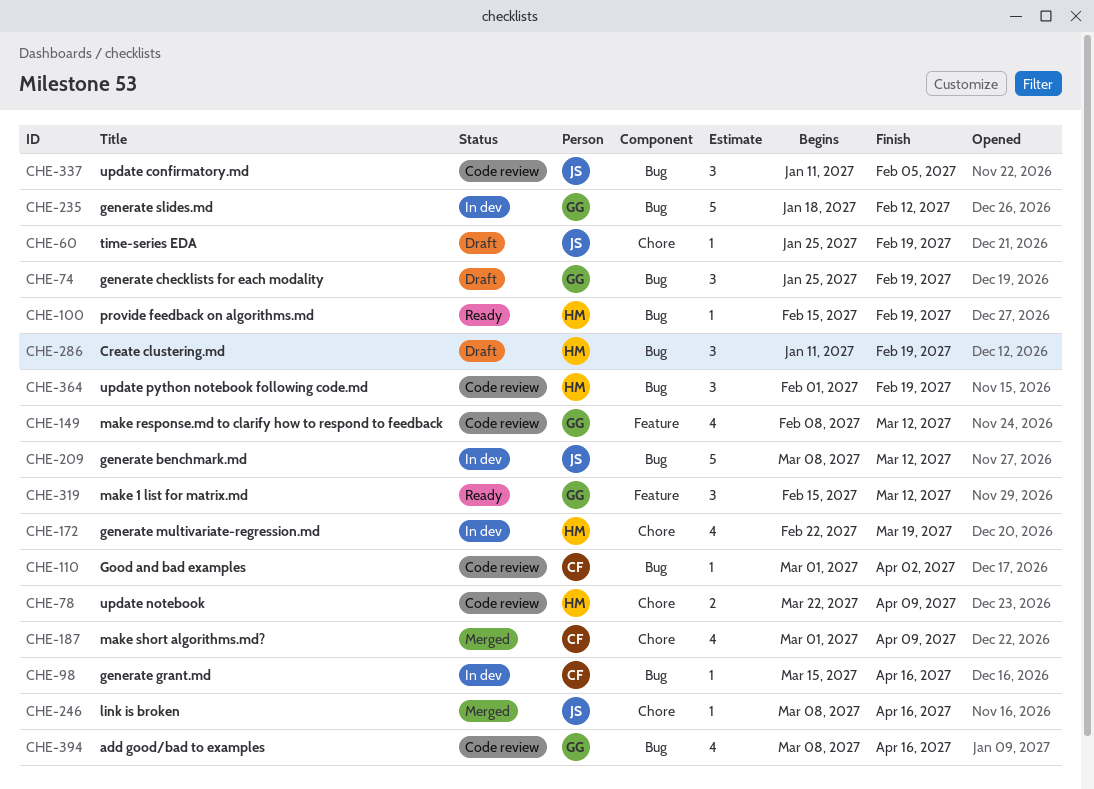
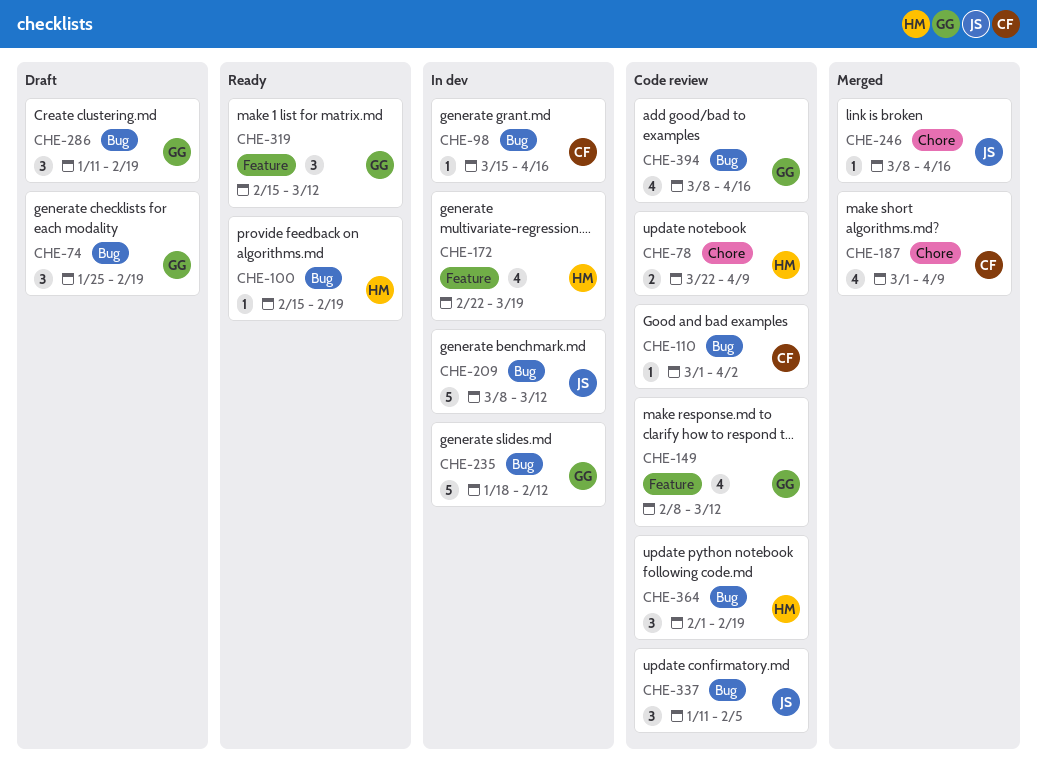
CHE-60: present -> none
CHE-172, label: Chore -> Feature
CHE-286, owner: HM -> GG

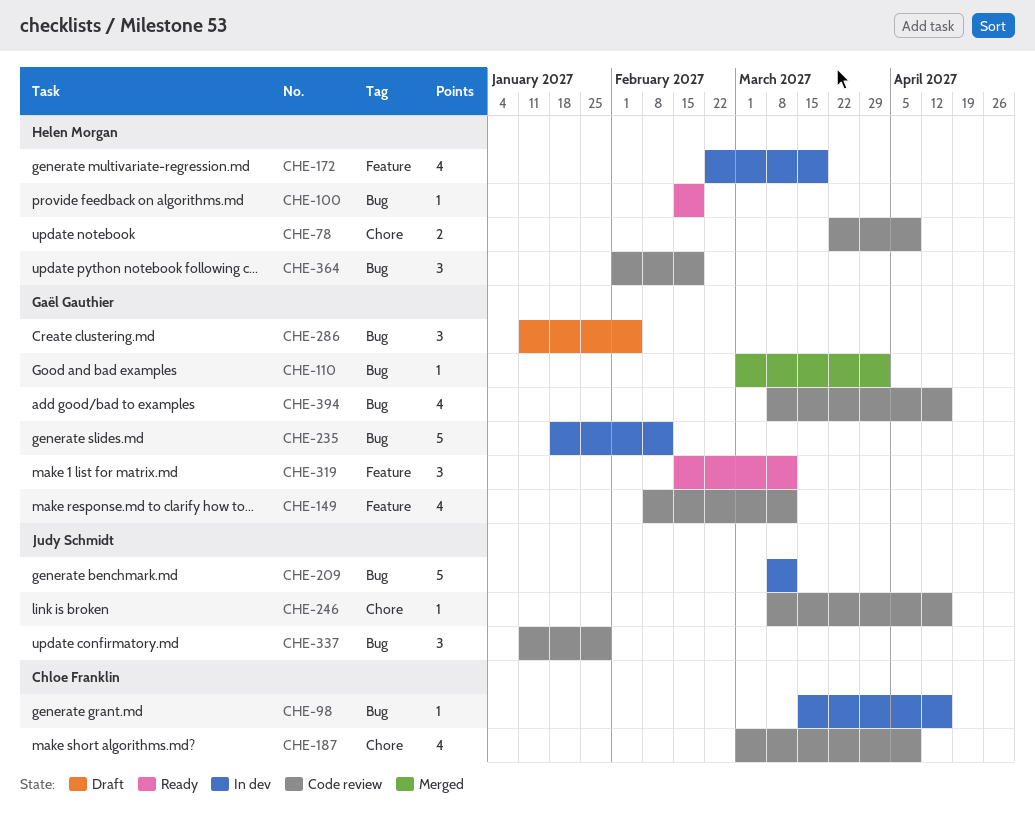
CHE-74: present -> none
CHE-110, status: Code review -> Merged
CHE-110, owner: Chloe Franklin -> Gaël Gauthier
CHE-187, status: Merged -> Code review
CHE-246, status: Merged -> Code review
CHE-286, due: Feb 19 -> Feb 5
CHE-337, due: Feb 5 -> Jan 29

